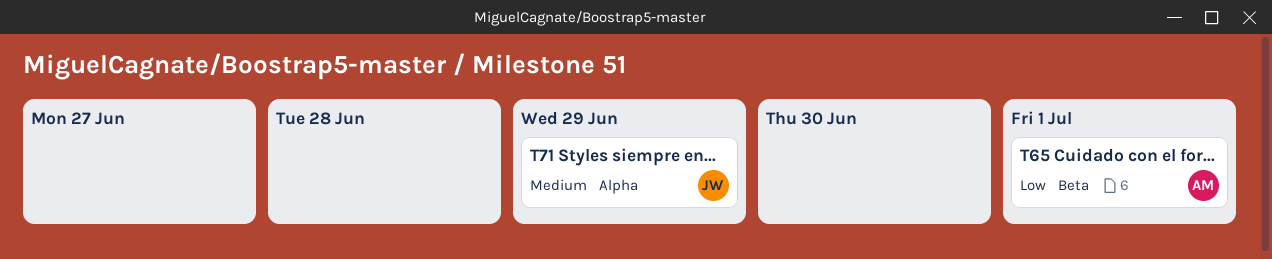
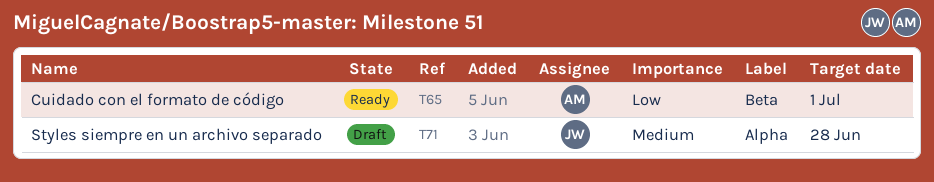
T71, due: Jun 29 -> Jun 28

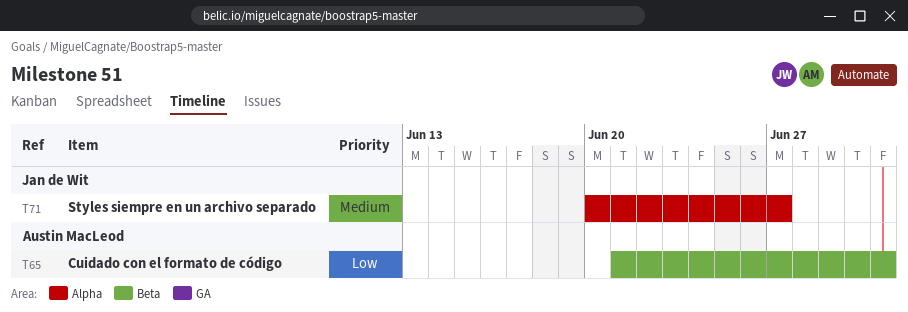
T71, due: Jun 28 -> Jun 27

